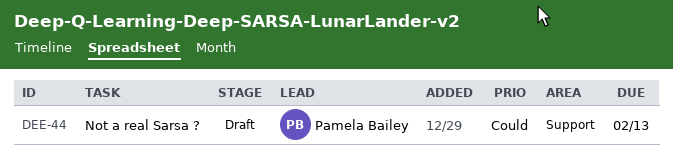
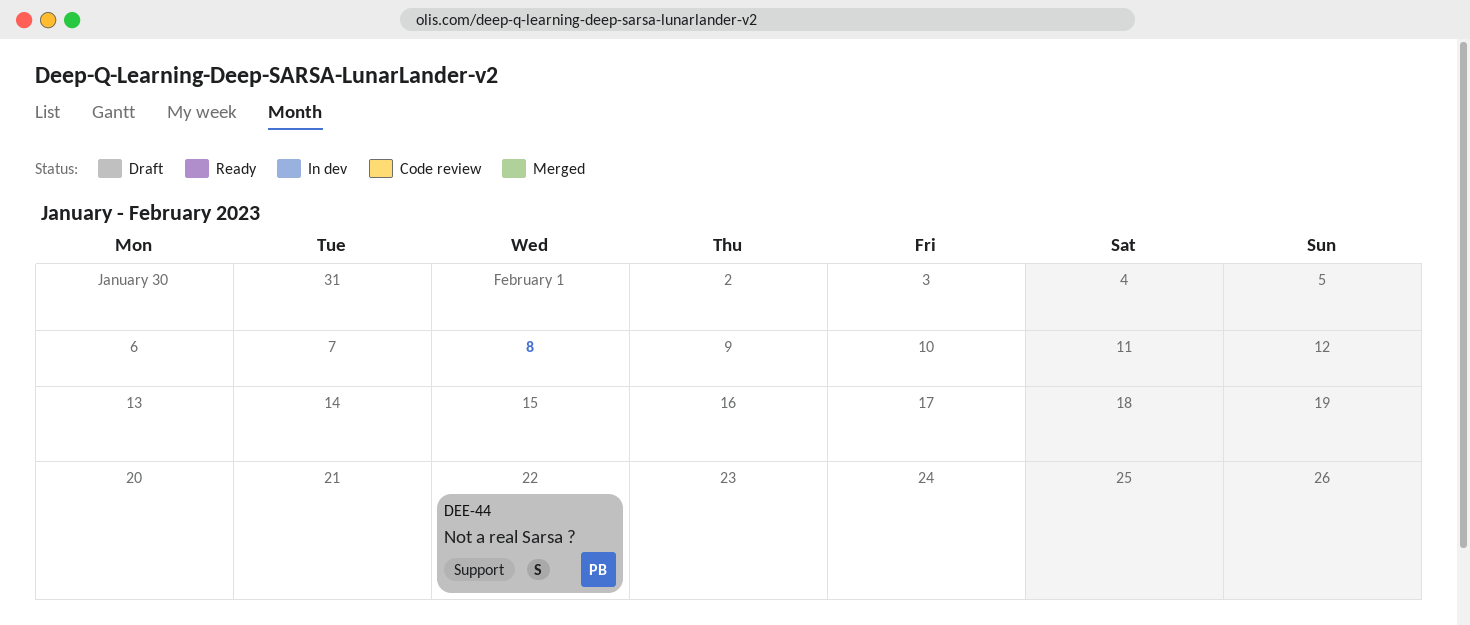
DEE-44, due: Feb 13 -> Feb 22

